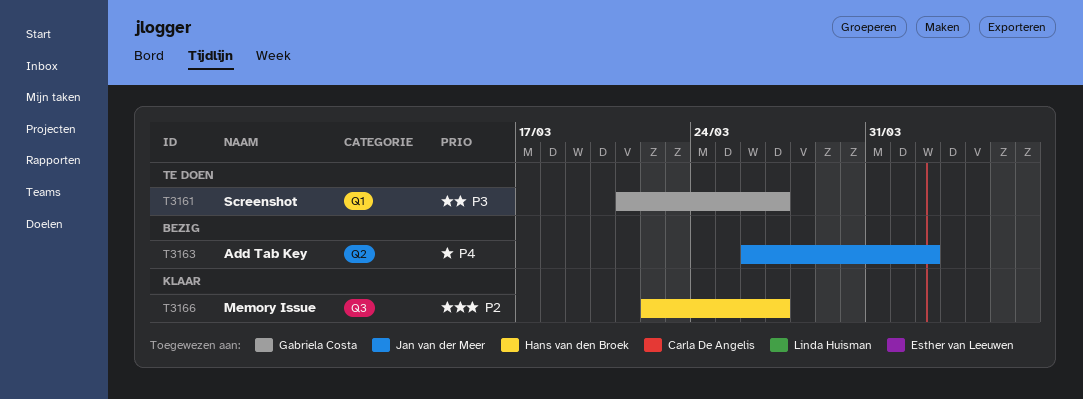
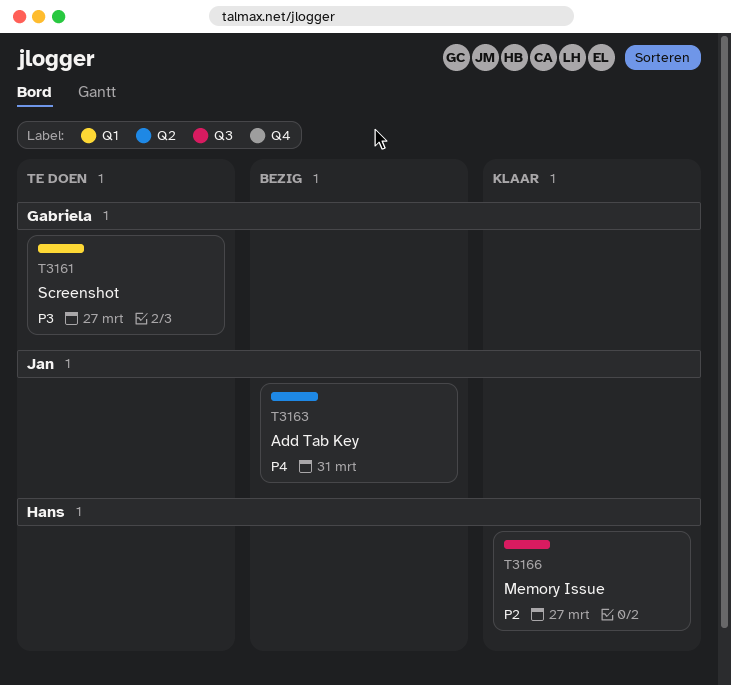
T3163, due: Apr 2 -> Mar 31

